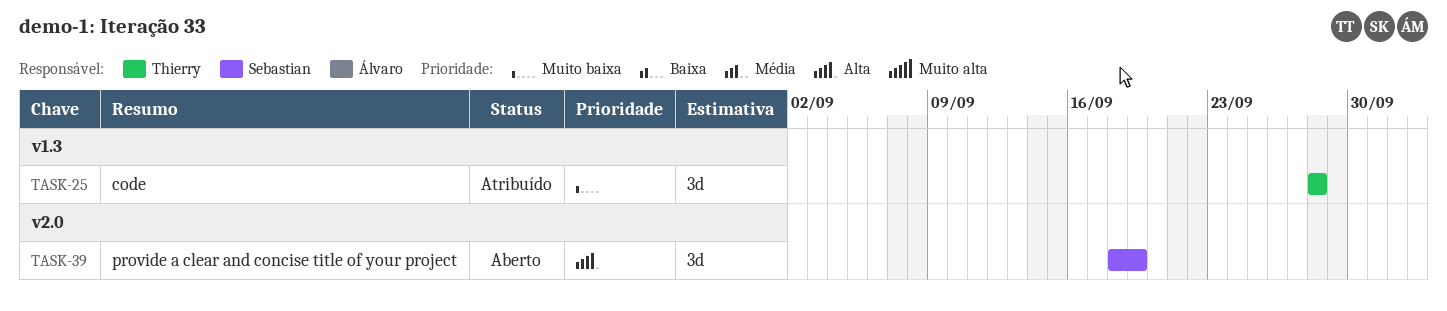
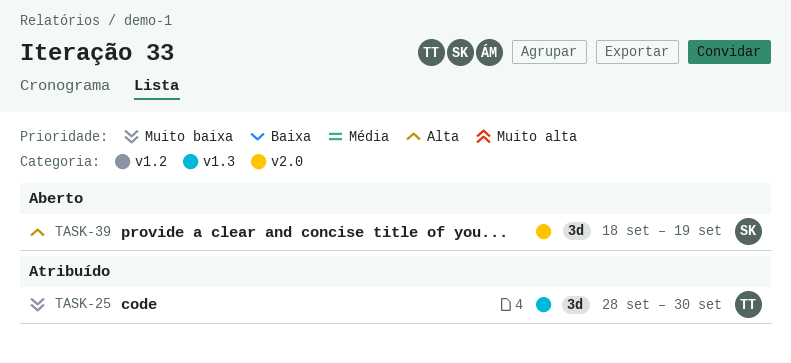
TASK-25, due: Sep 28 -> Sep 30

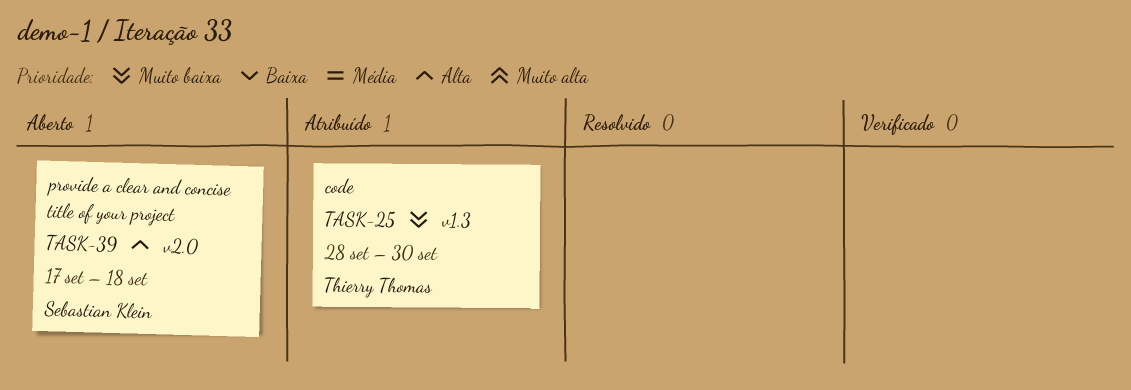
TASK-39, start: Sep 18 -> Sep 17
TASK-39, due: Sep 19 -> Sep 18

